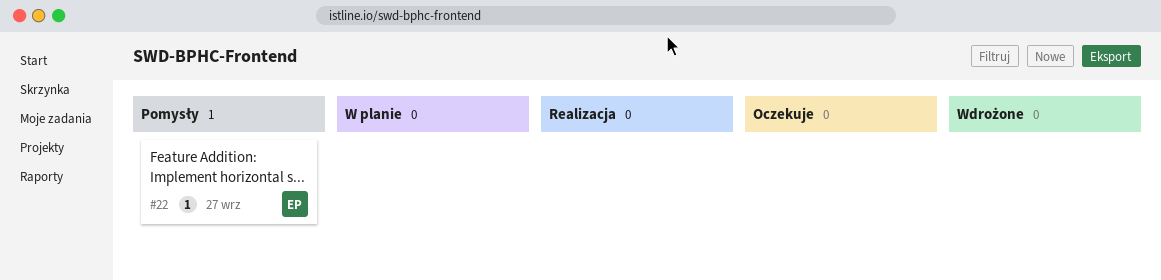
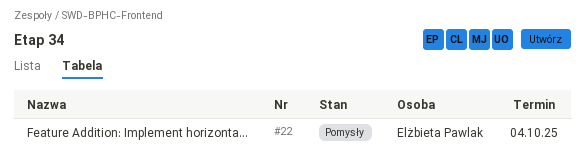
#22, due: Sep 27 -> Oct 4

